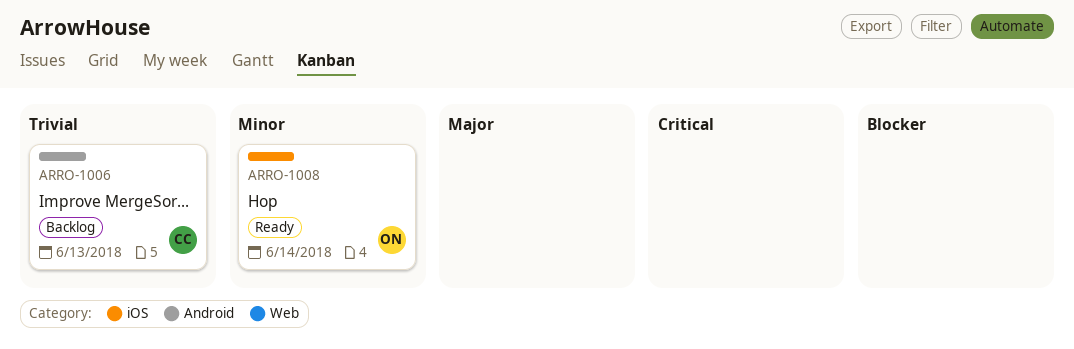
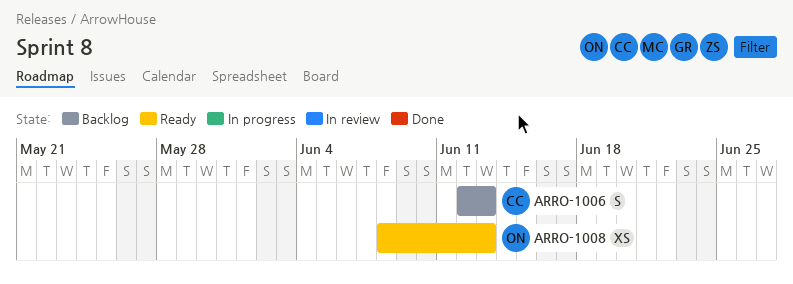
ARRO-1008, due: Jun 14 -> Jun 13

